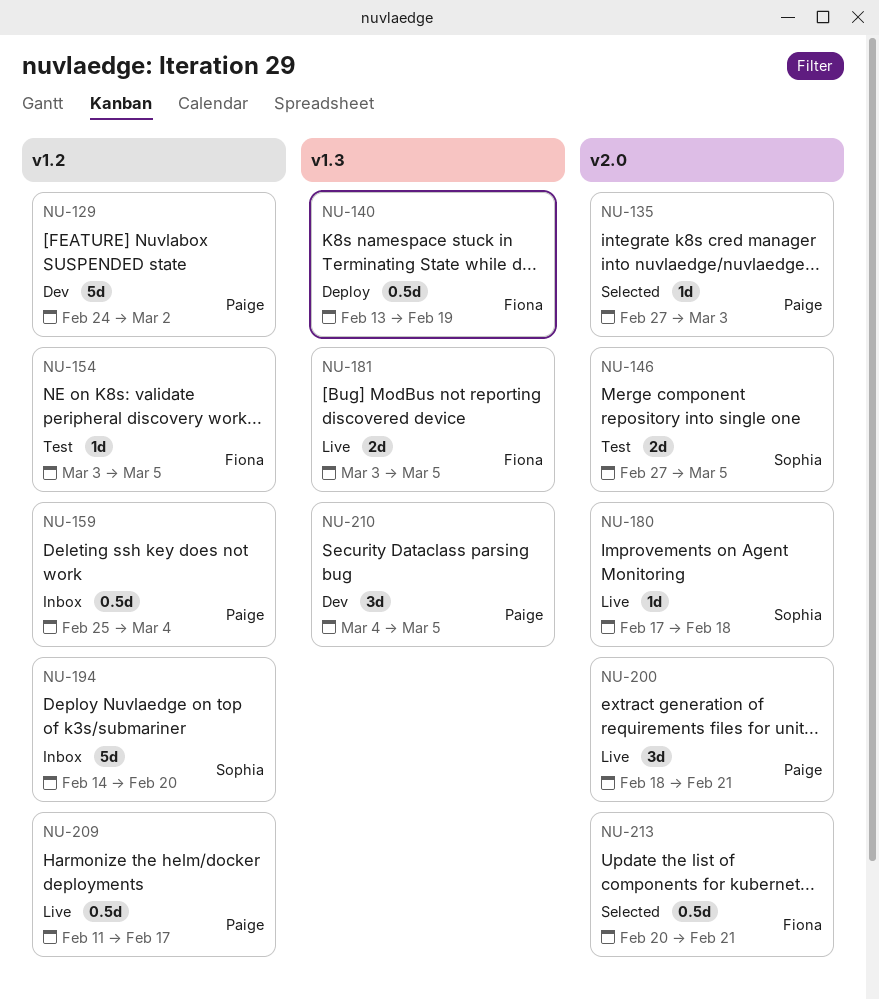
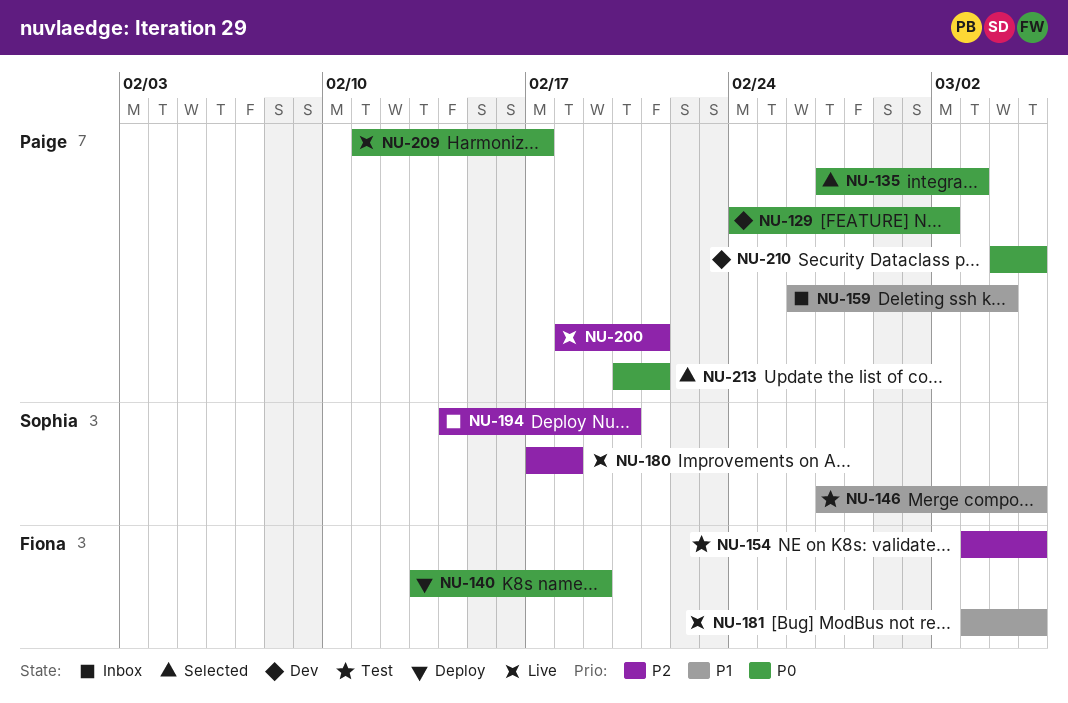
NU-159, start: Feb 25 -> Feb 26
NU-213, owner: Fiona -> Paige

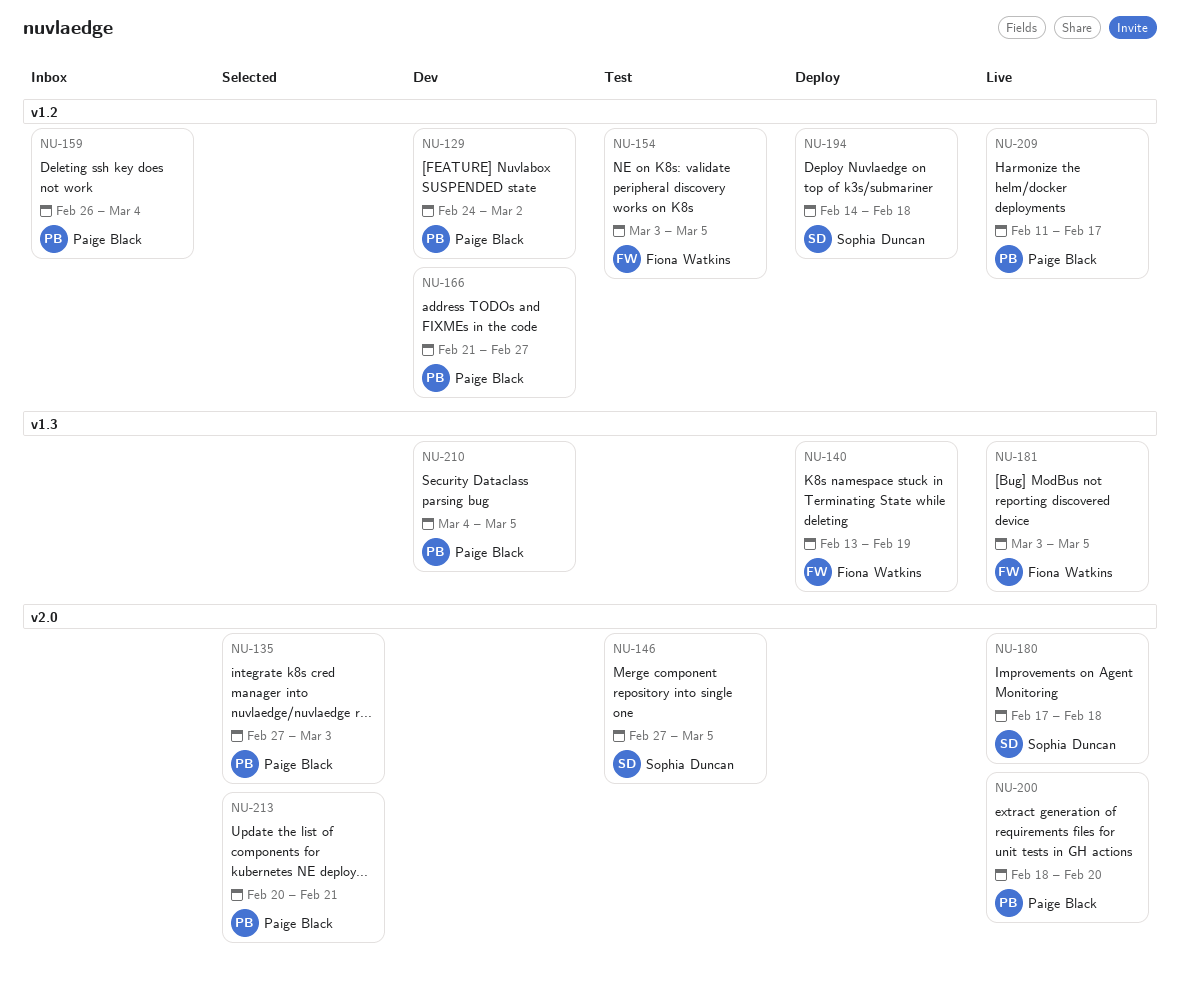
NU-166: none -> present
NU-194, status: Inbox -> Deploy
NU-194, due: Feb 20 -> Feb 18
NU-200, due: Feb 21 -> Feb 20

